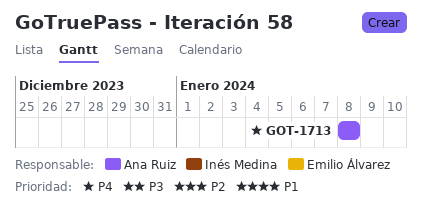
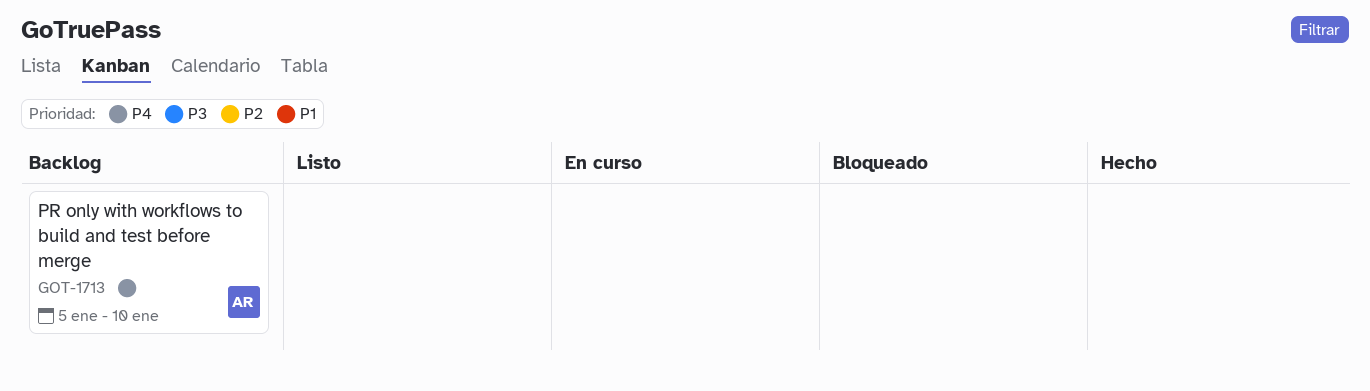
GOT-1713, start: Jan 8 -> Jan 5
GOT-1713, due: Jan 8 -> Jan 10

